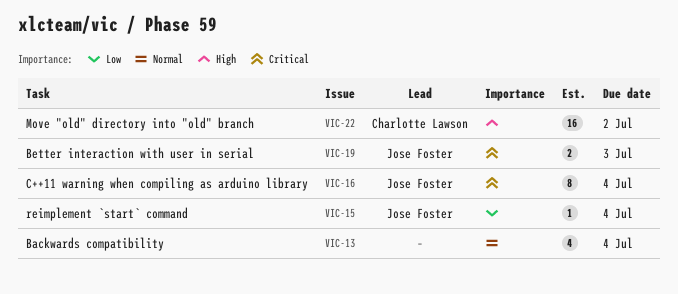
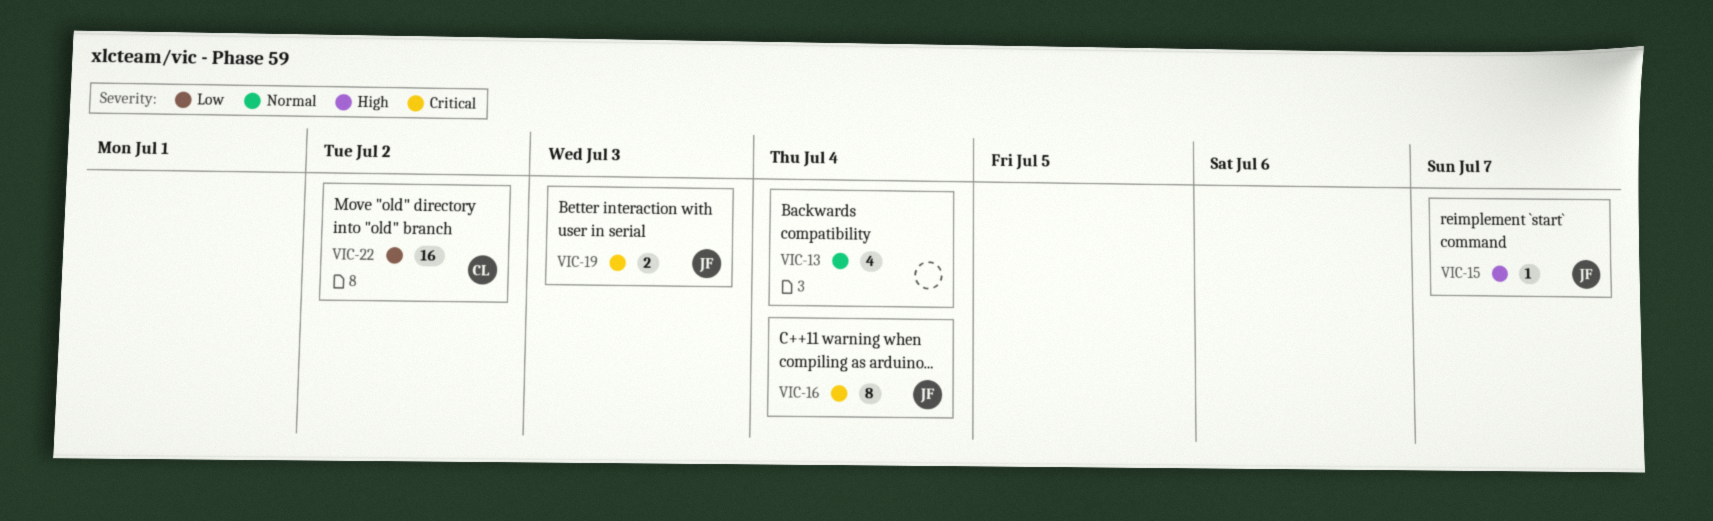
VIC-15, priority: Low -> High
VIC-15, due: Jul 4 -> Jul 7
VIC-22, priority: High -> Low

